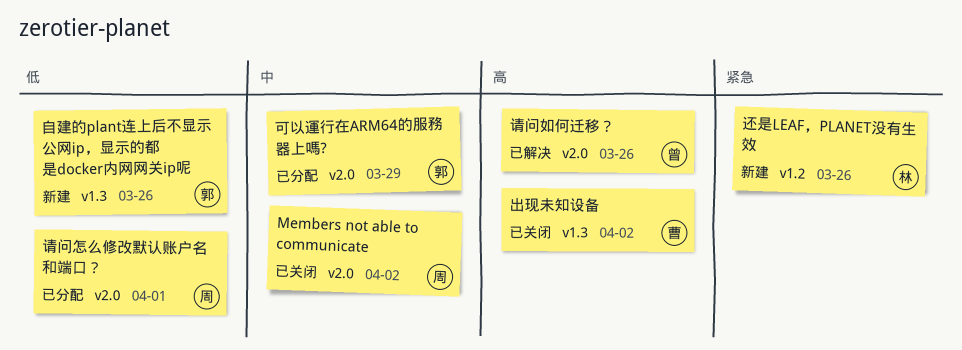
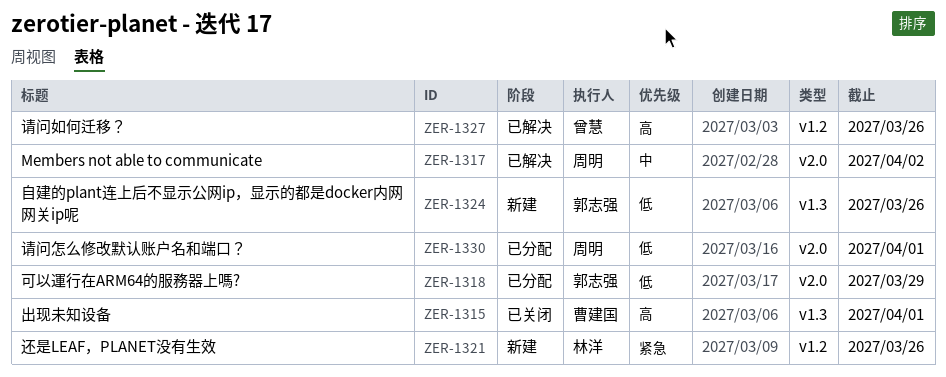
Members not able to communicate, status: 已关闭 -> 已解决
出现未知设备, due: Apr 2 -> Apr 1
可以運行在ARM64的服務器上嗎?, priority: 中 -> 低
请问如何迁移？, label: v2.0 -> v1.2

